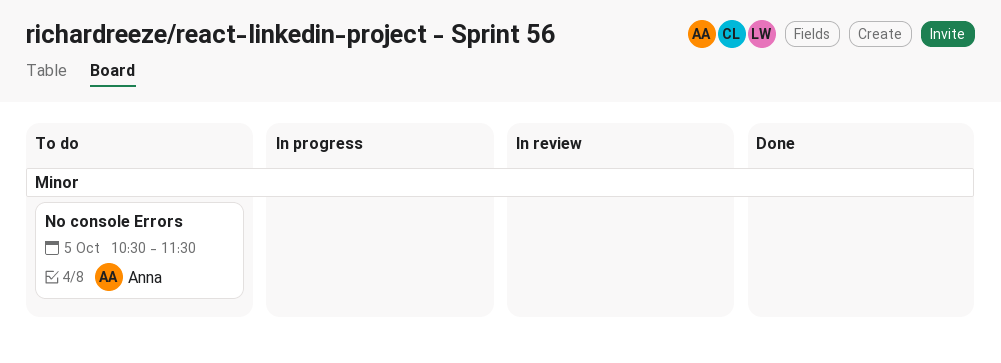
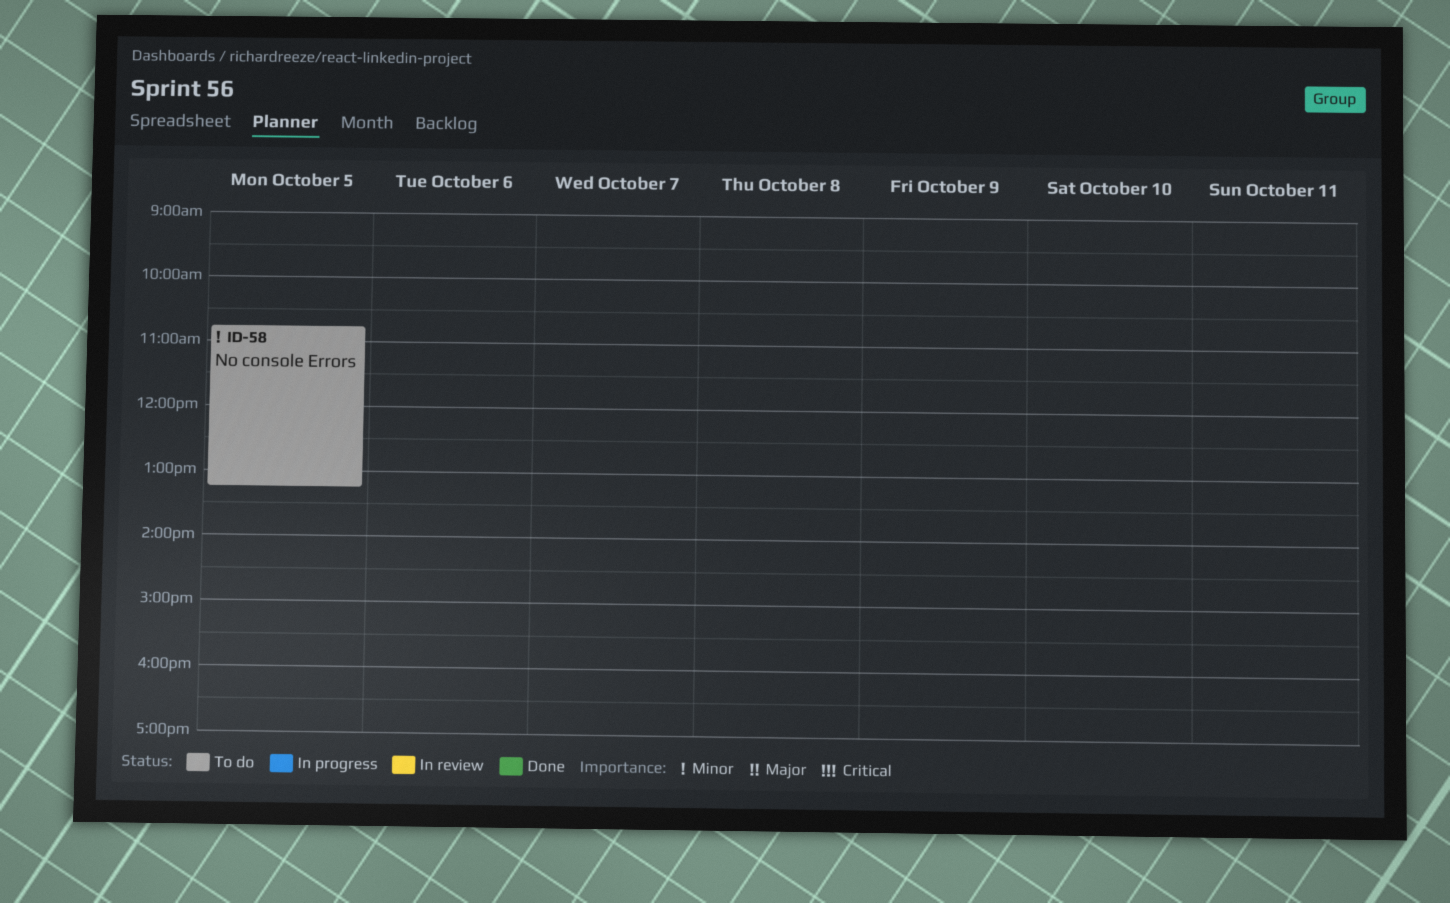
No console Errors, begins: 10:30 -> 10:45
No console Errors, ends: 11:30 -> 13:15

